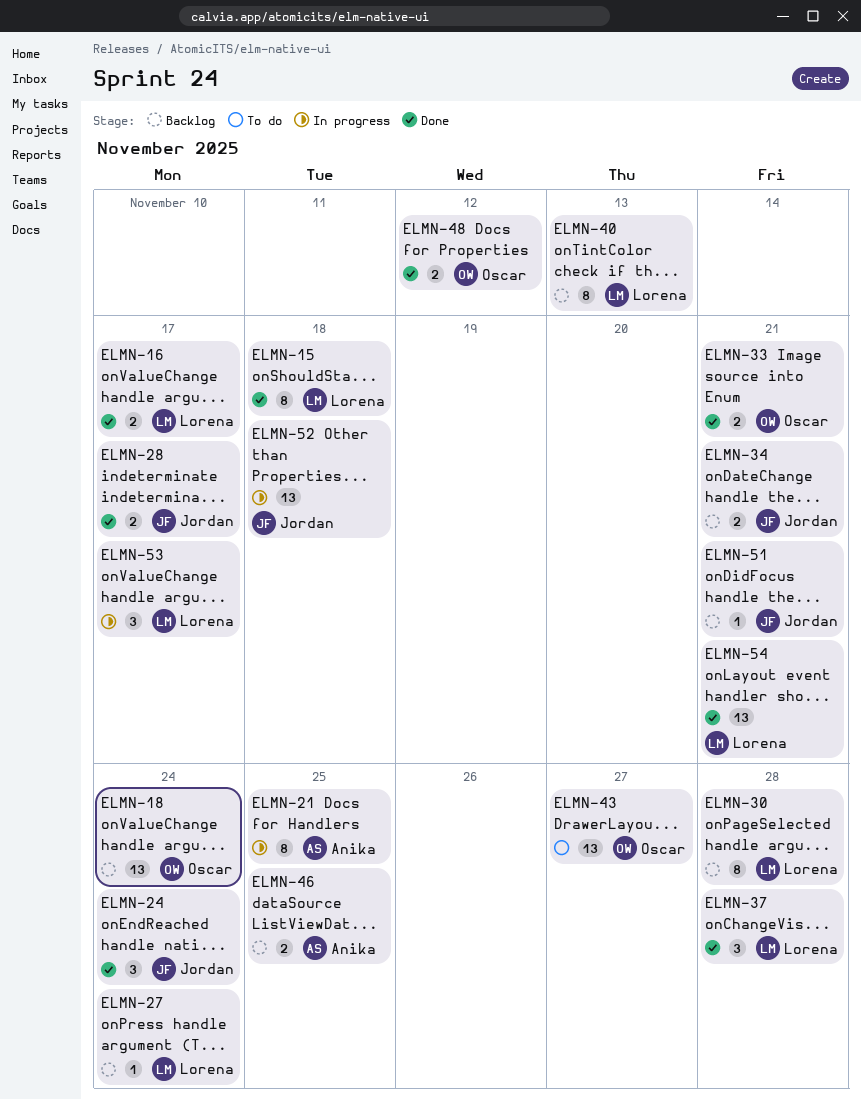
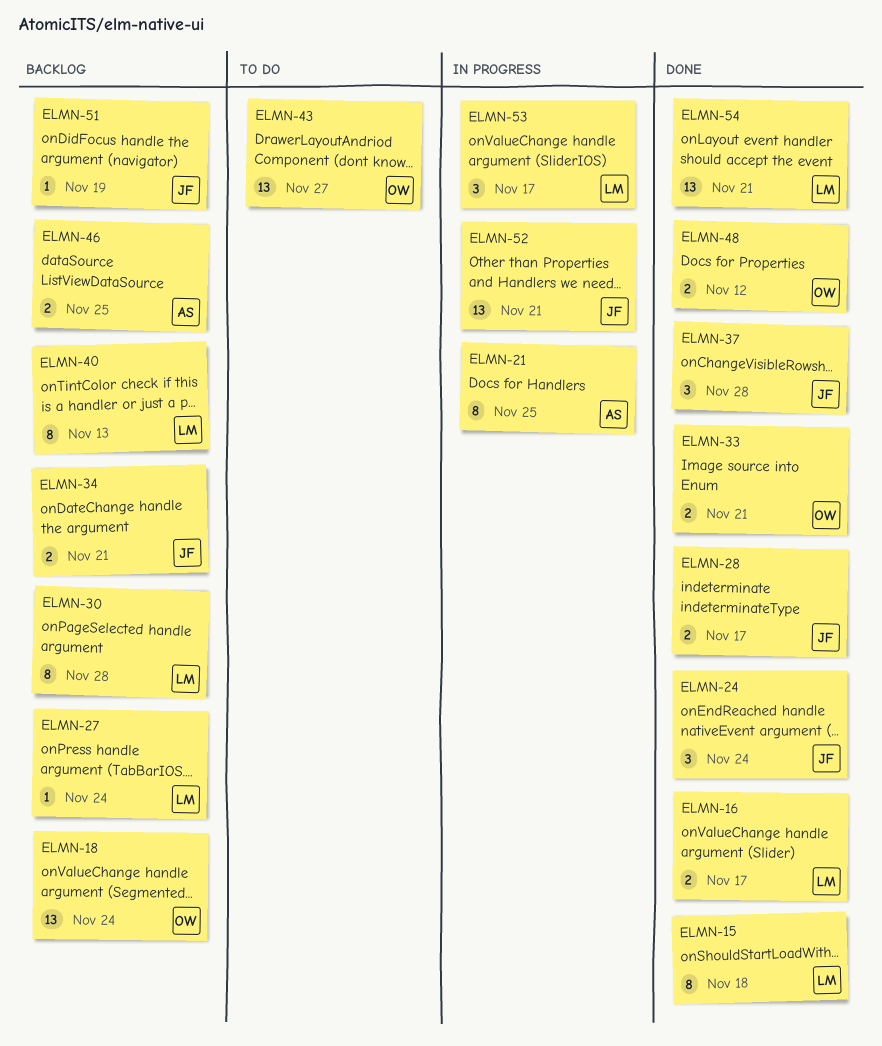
ELMN-37, owner: Lorena -> Jordan
ELMN-51, due: Nov 21 -> Nov 19
ELMN-52, due: Nov 18 -> Nov 21

